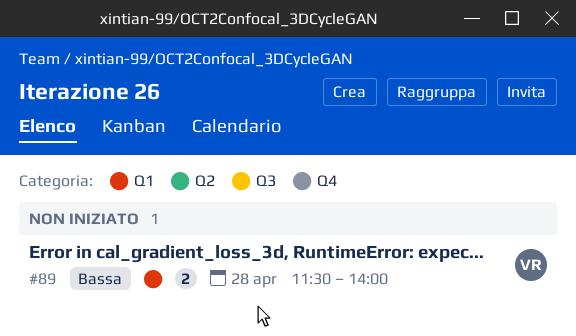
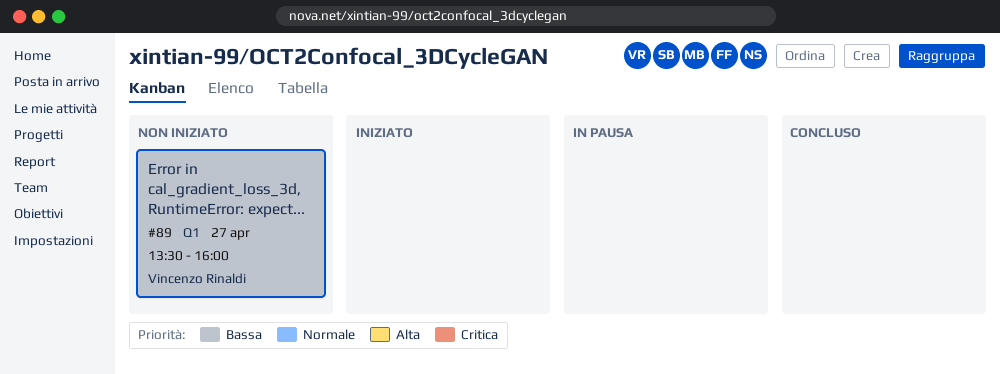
#89, day: Apr 28 -> Apr 27
#89, begins: 11:30 -> 13:30
#89, ends: 14:00 -> 16:00

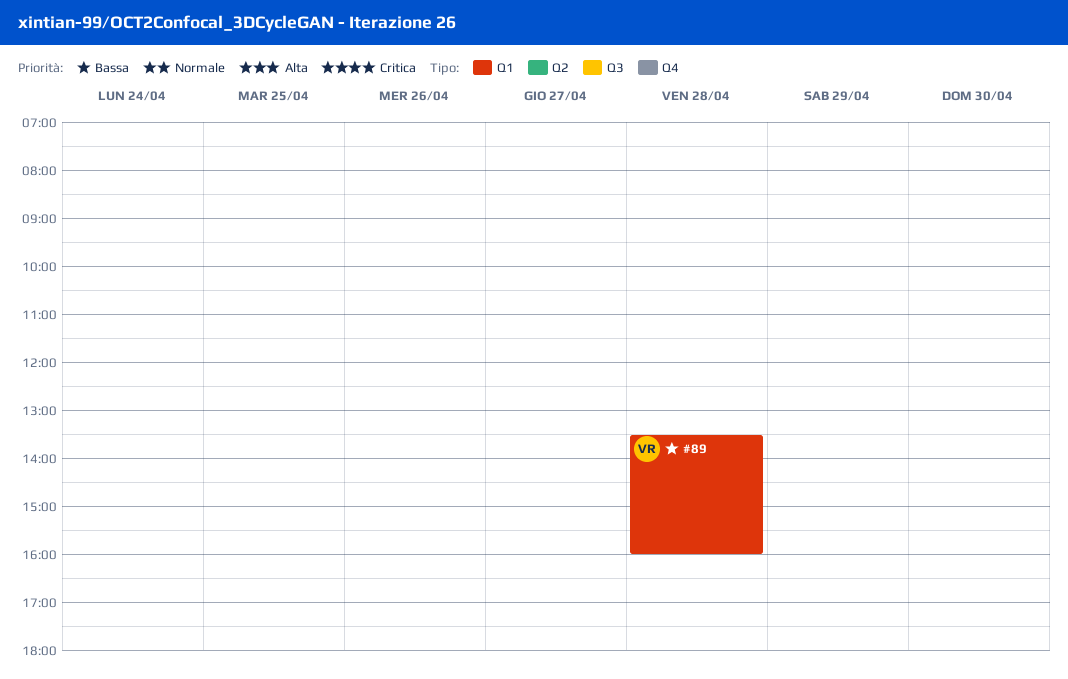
#89, day: Apr 27 -> Apr 28

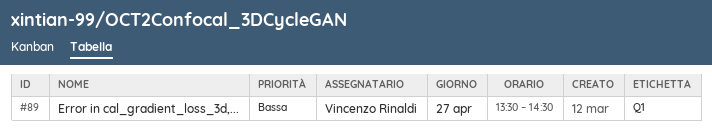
#89, day: Apr 28 -> Apr 27
#89, ends: 16:00 -> 14:30

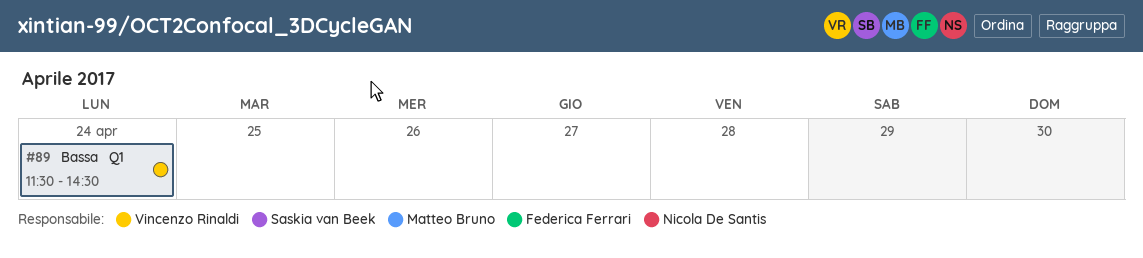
#89, day: Apr 27 -> Apr 24
#89, begins: 13:30 -> 11:30

